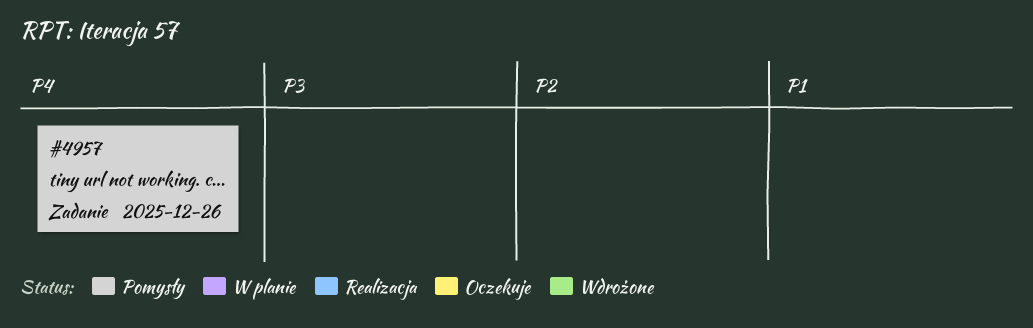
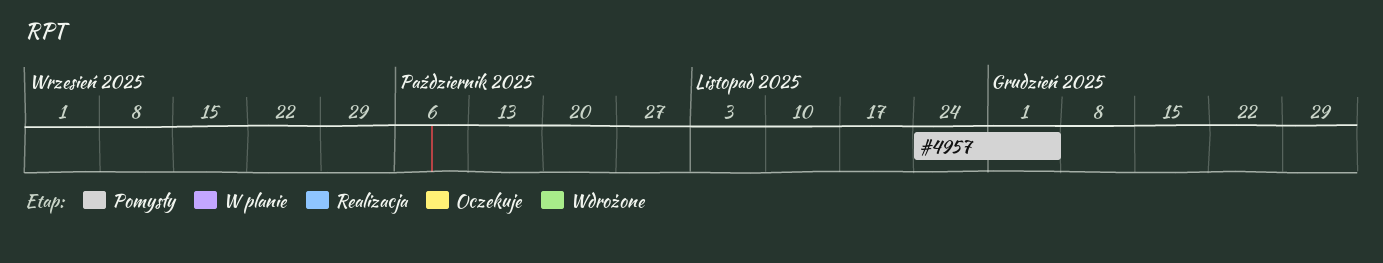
#4957, due: Dec 26 -> Dec 5

